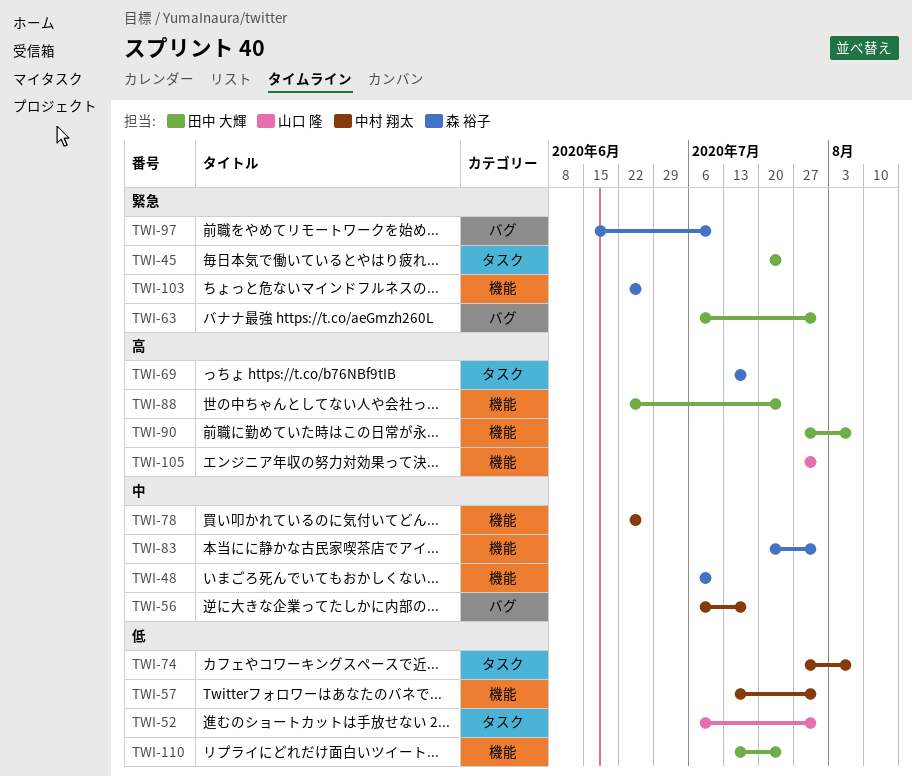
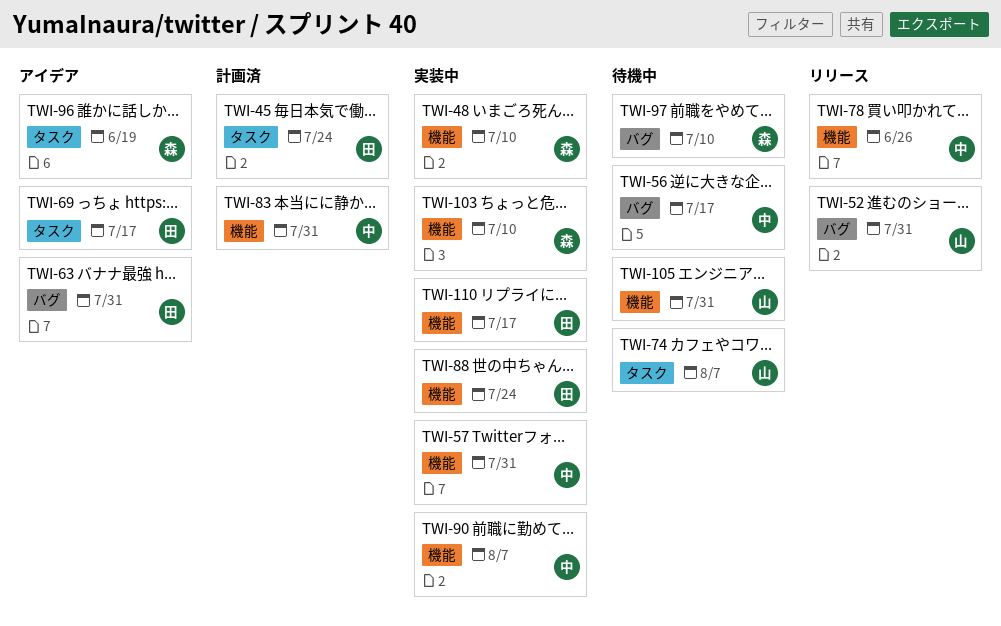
TWI-52, label: タスク -> バグ
TWI-69, owner: 森 裕子 -> 田中 大輝
TWI-74, owner: 中村 翔太 -> 山口 隆
TWI-83, owner: 森 裕子 -> 中村 翔太
TWI-90, owner: 田中 大輝 -> 中村 翔太
TWI-96: none -> present
TWI-103, due: Jun 26 -> Jul 10
TWI-110, due: Jul 24 -> Jul 17

